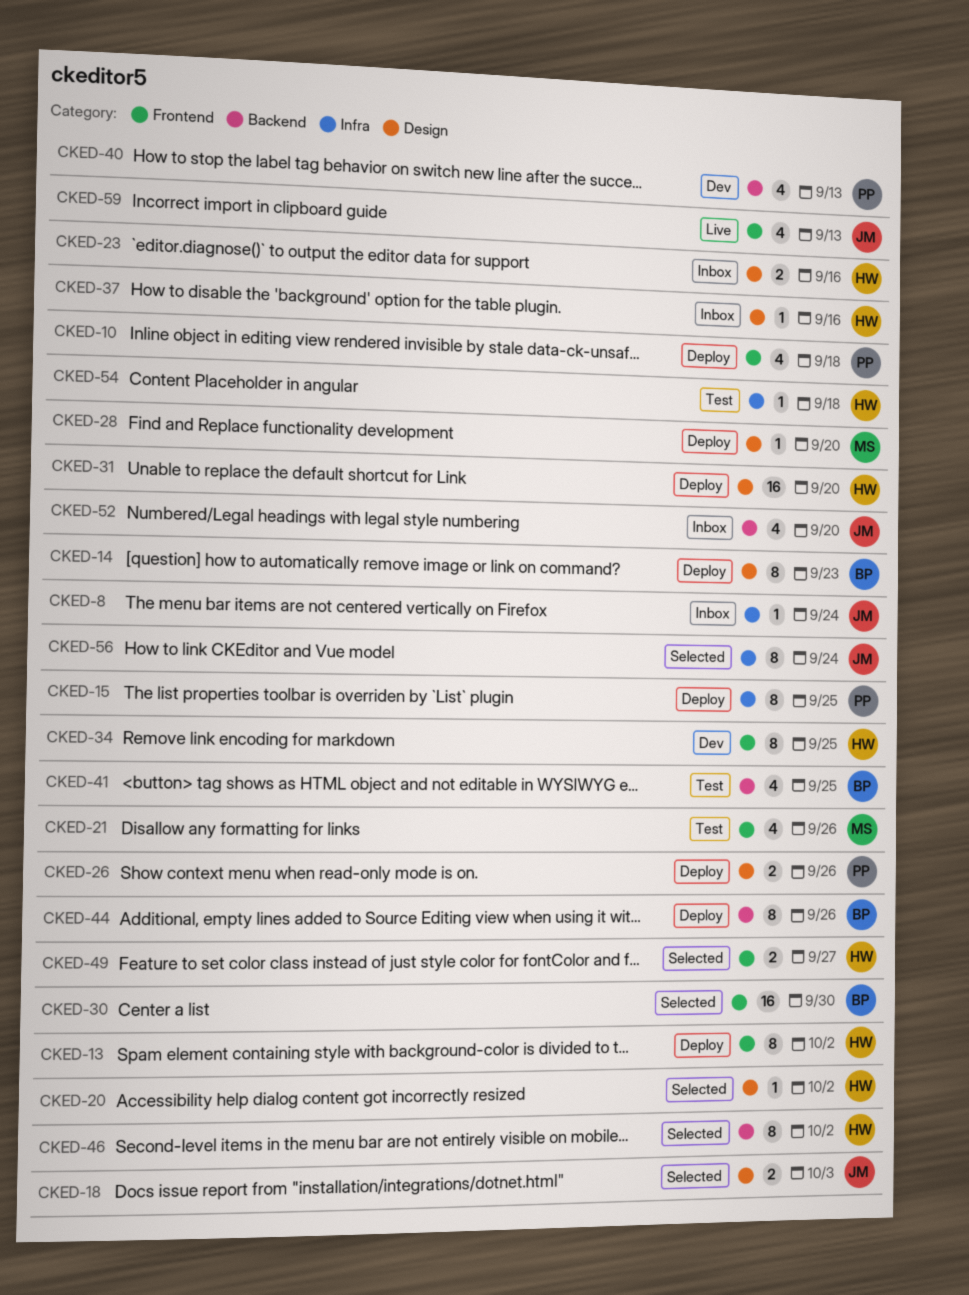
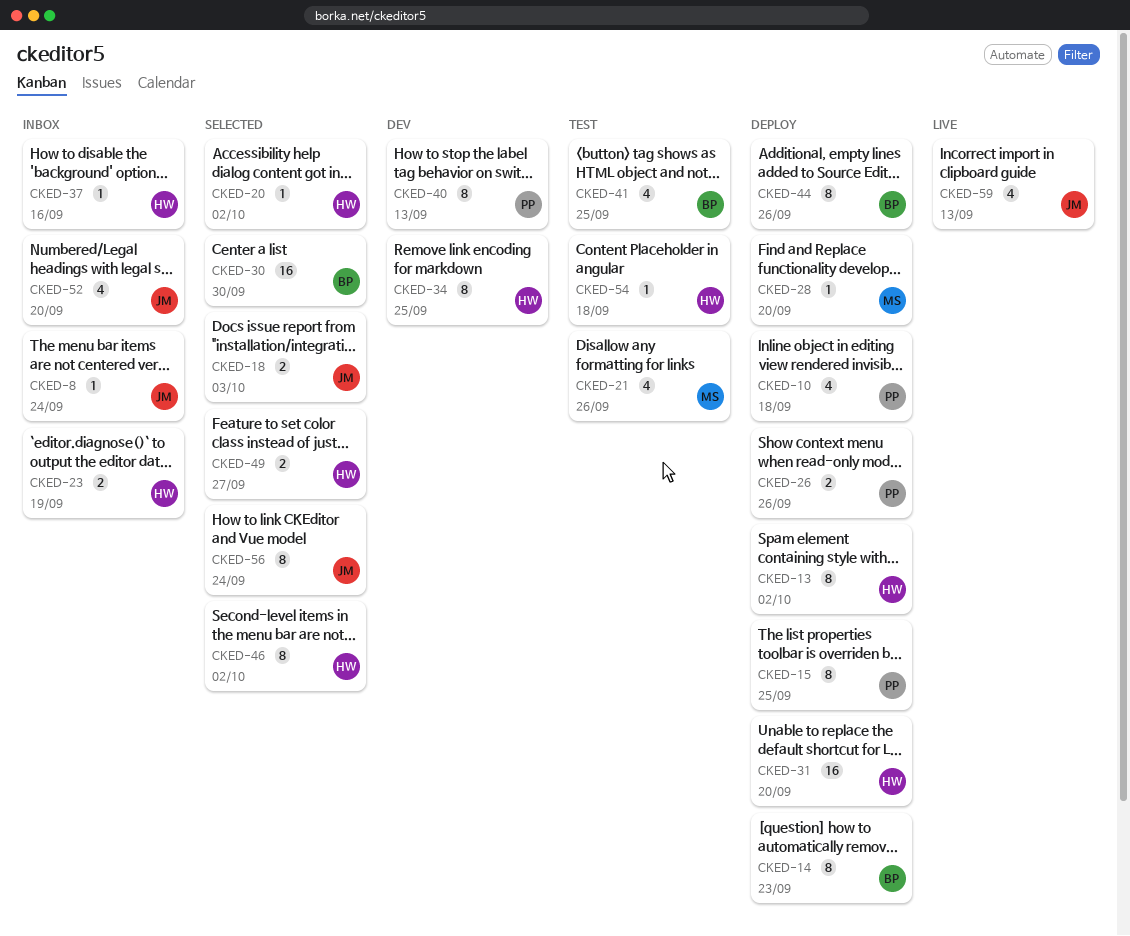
CKED-23, due: Sep 16 -> Sep 19
CKED-40, estimate: 4 -> 8

